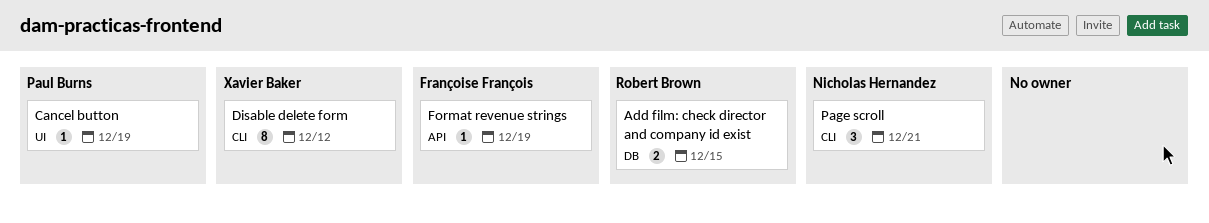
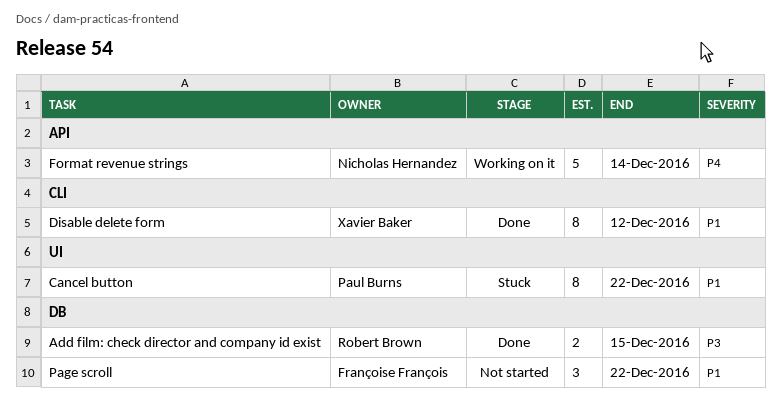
Cancel button, estimate: 1 -> 8
Cancel button, due: Dec 19 -> Dec 22
Format revenue strings, owner: Françoise François -> Nicholas Hernandez
Format revenue strings, estimate: 1 -> 5
Format revenue strings, due: Dec 19 -> Dec 14
Page scroll, owner: Nicholas Hernandez -> Françoise François
Page scroll, label: CLI -> DB
Page scroll, due: Dec 21 -> Dec 22

